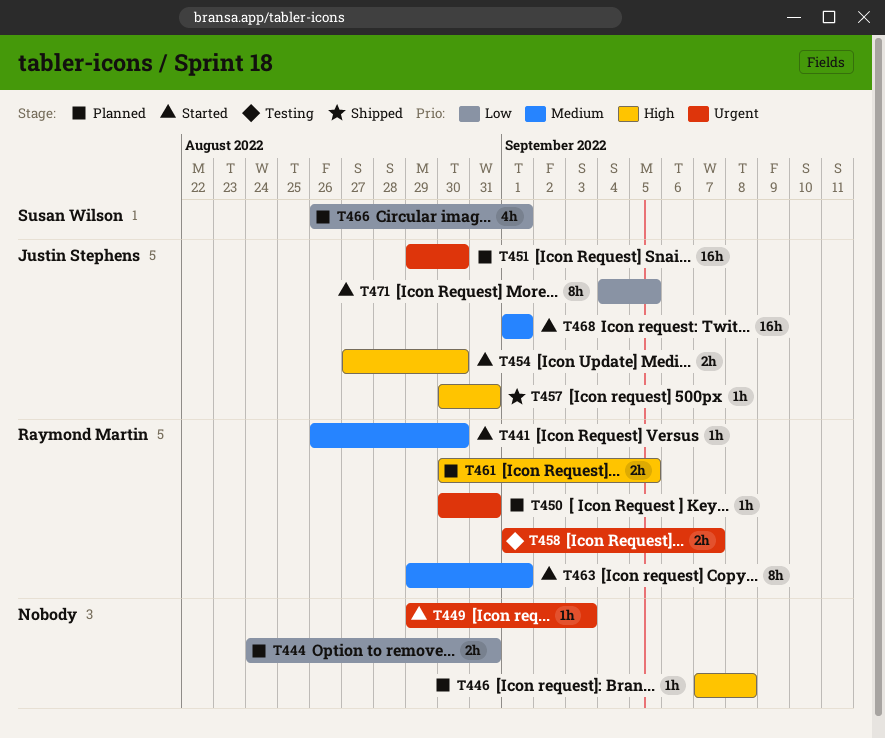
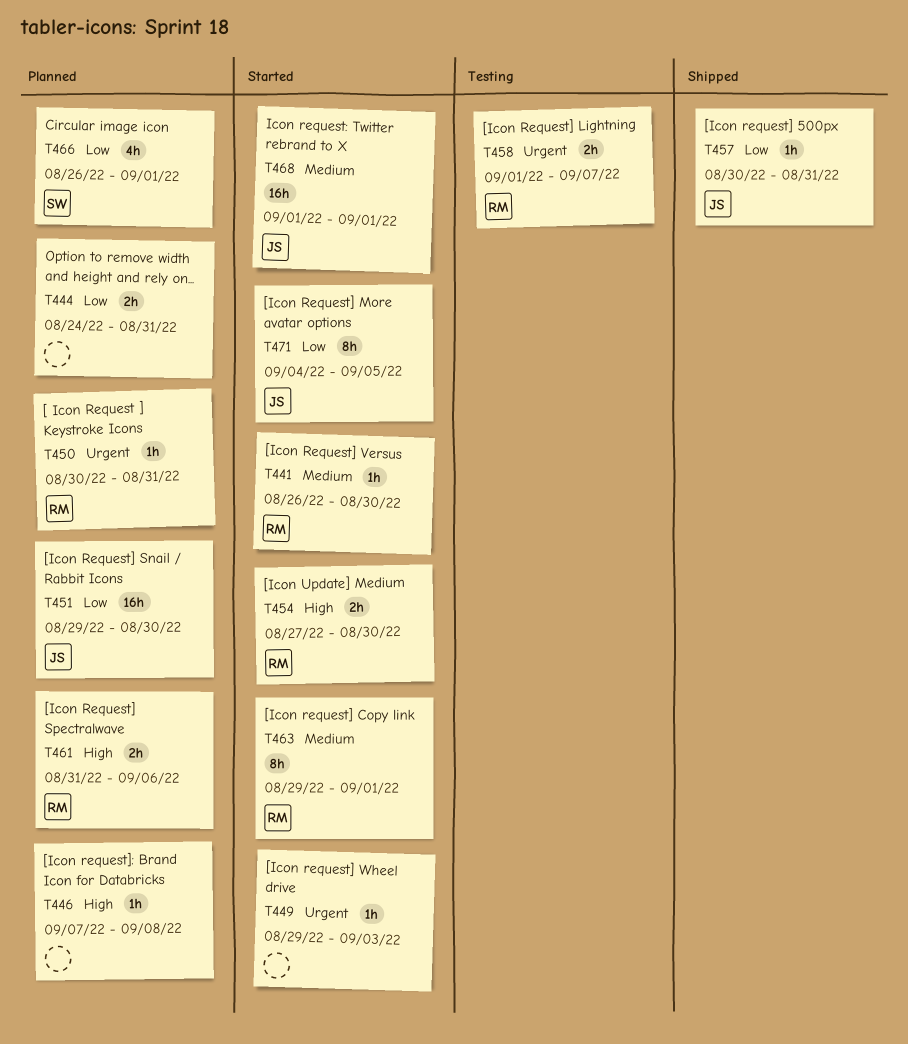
T451, priority: Urgent -> Low
T454, owner: Justin Stephens -> Raymond Martin
T457, priority: High -> Low
T461, start: Aug 30 -> Aug 31
T461, due: Sep 5 -> Sep 6

